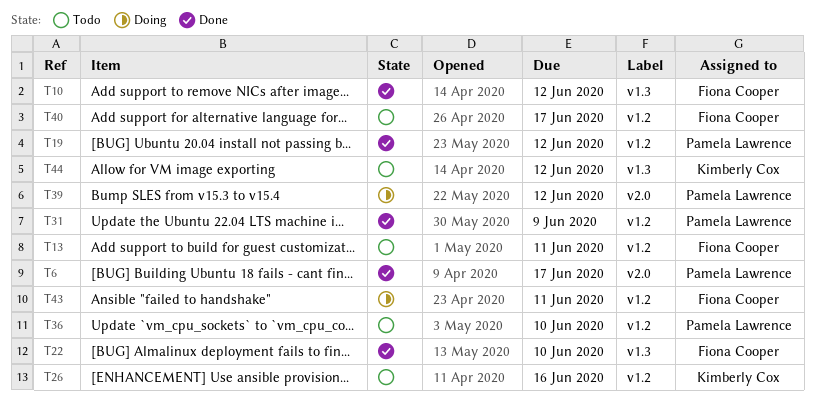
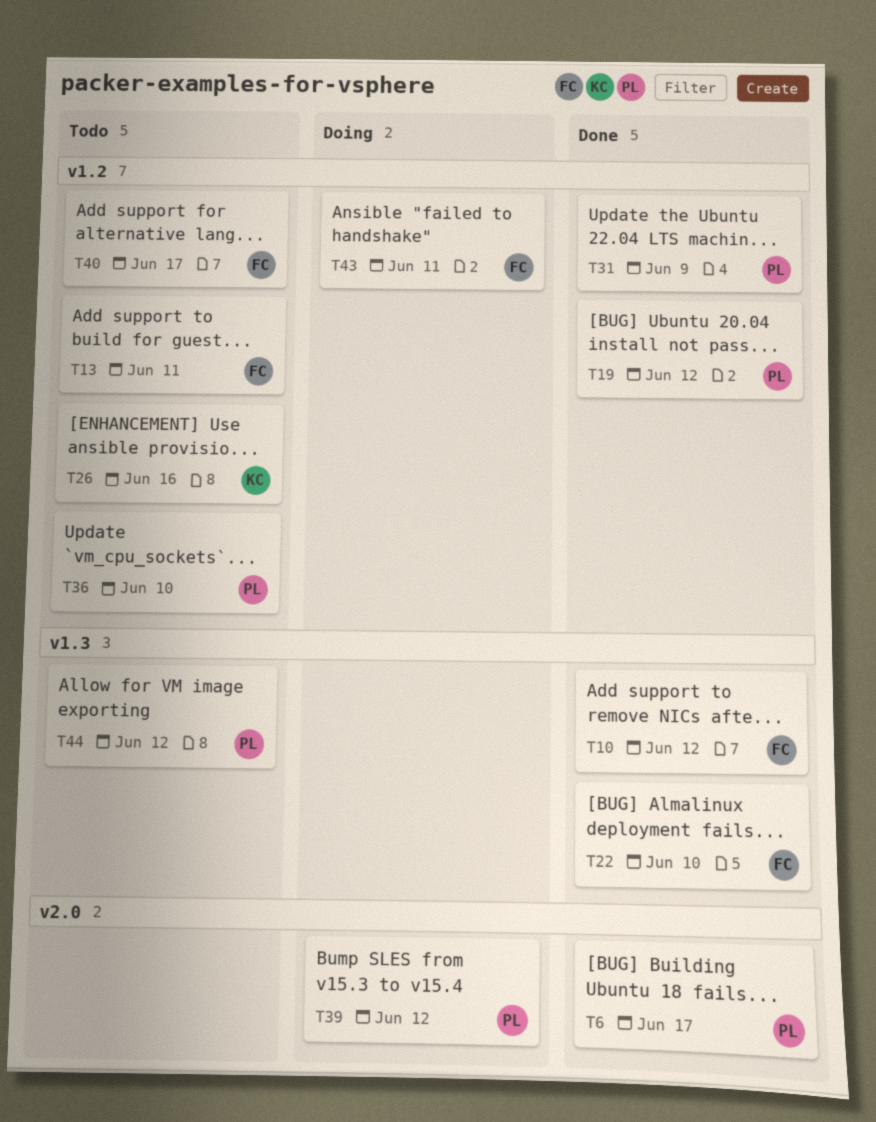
T44, owner: Kimberly Cox -> Pamela Lawrence

